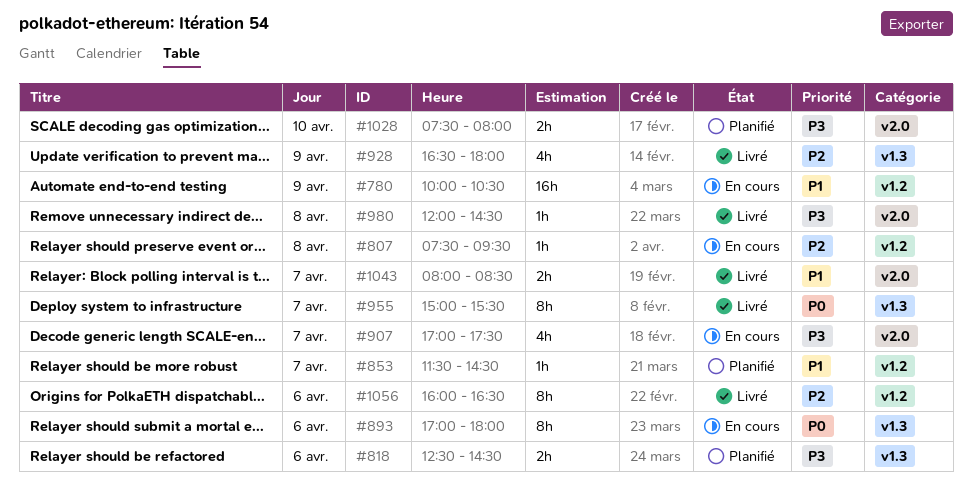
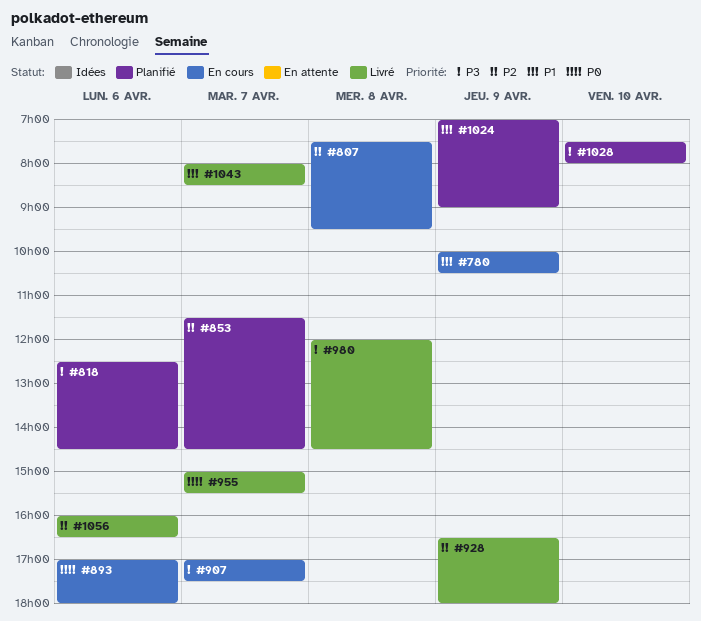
#853, priority: P1 -> P2
#1024: none -> present

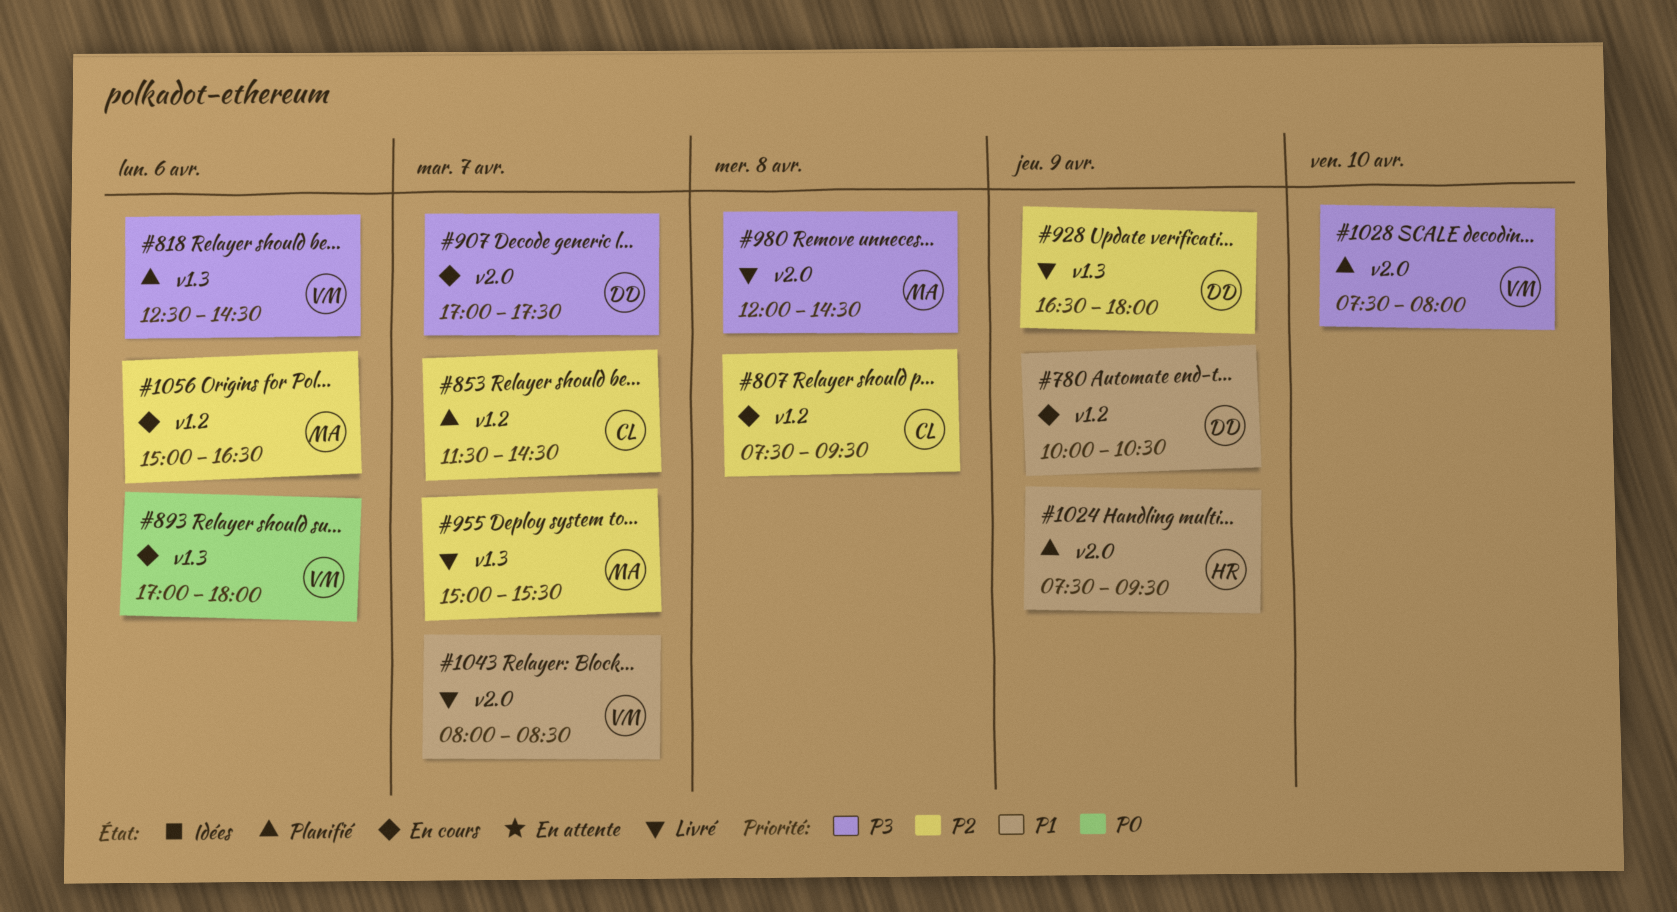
#955, priority: P0 -> P2
#1024, begins: 07:00 -> 07:30
#1024, ends: 09:00 -> 09:30
#1056, status: Livré -> En cours
#1056, begins: 16:00 -> 15:00

